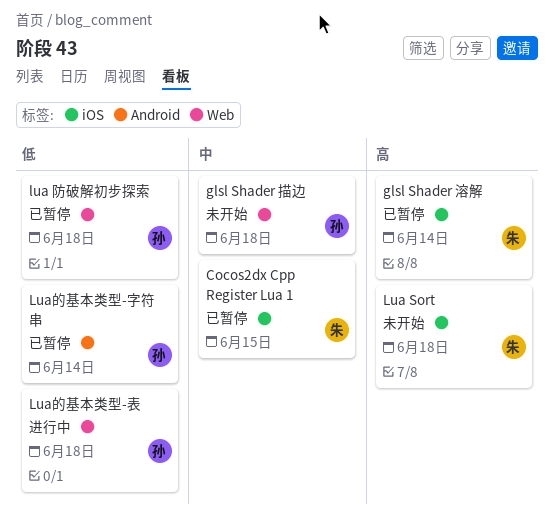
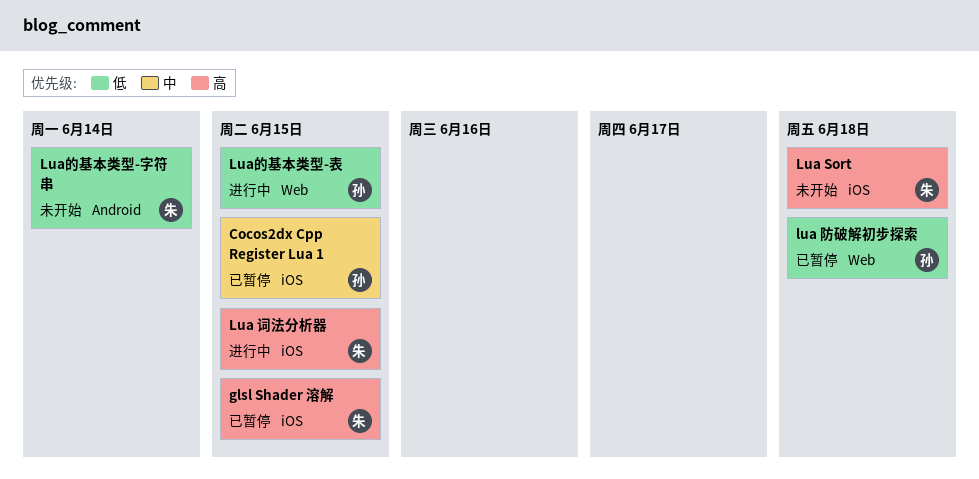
Cocos2dx Cpp Register Lua 1, owner: 朱 -> 孙
glsl Shader 描边: present -> none
glsl Shader 溶解, due: Jun 14 -> Jun 15
Lua 词法分析器: none -> present
Lua的基本类型-字符串, status: 已暂停 -> 未开始
Lua的基本类型-字符串, owner: 孙 -> 朱
Lua的基本类型-表, due: Jun 18 -> Jun 15

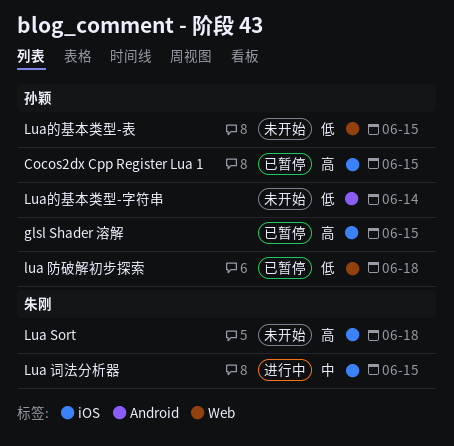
Cocos2dx Cpp Register Lua 1, priority: 中 -> 高
glsl Shader 溶解, owner: 朱刚 -> 孙颖
Lua 词法分析器, priority: 高 -> 中
Lua的基本类型-字符串, owner: 朱刚 -> 孙颖
Lua的基本类型-表, status: 进行中 -> 未开始

